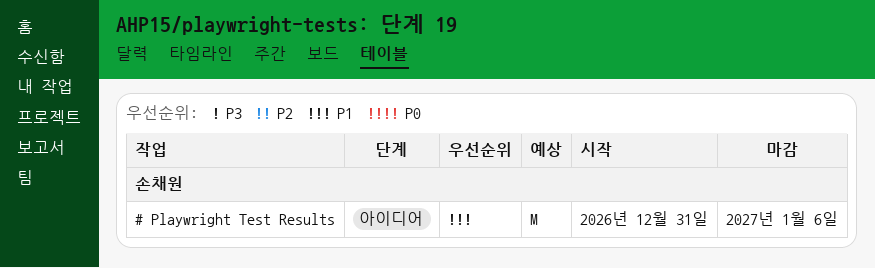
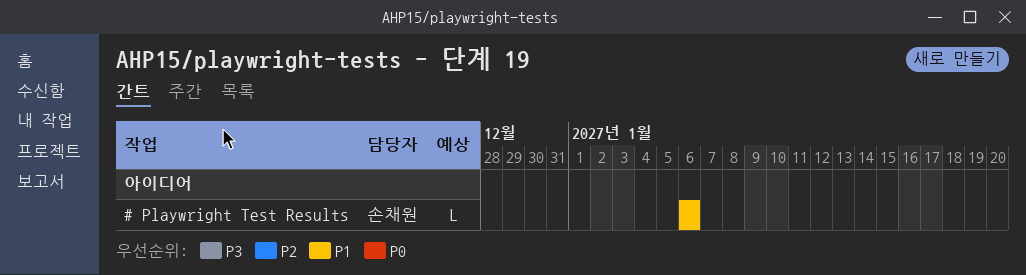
# Playwright Test Results, estimate: M -> L
# Playwright Test Results, start: Dec 31 -> Jan 6

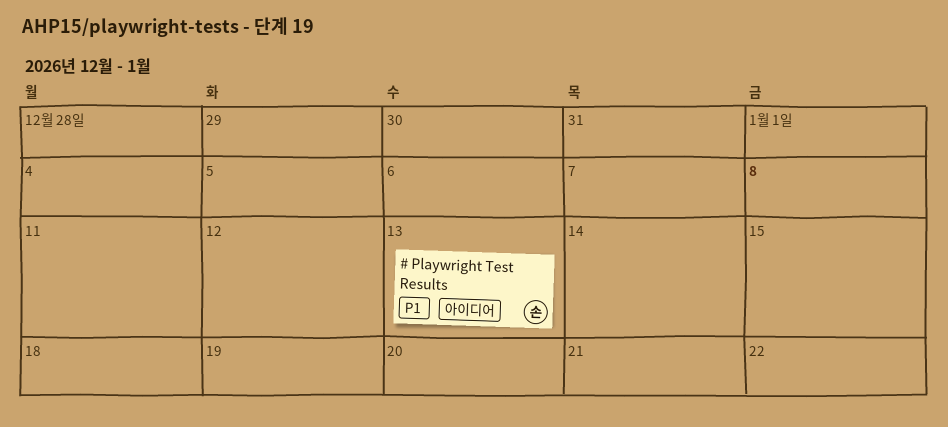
# Playwright Test Results, due: Jan 6 -> Jan 13

